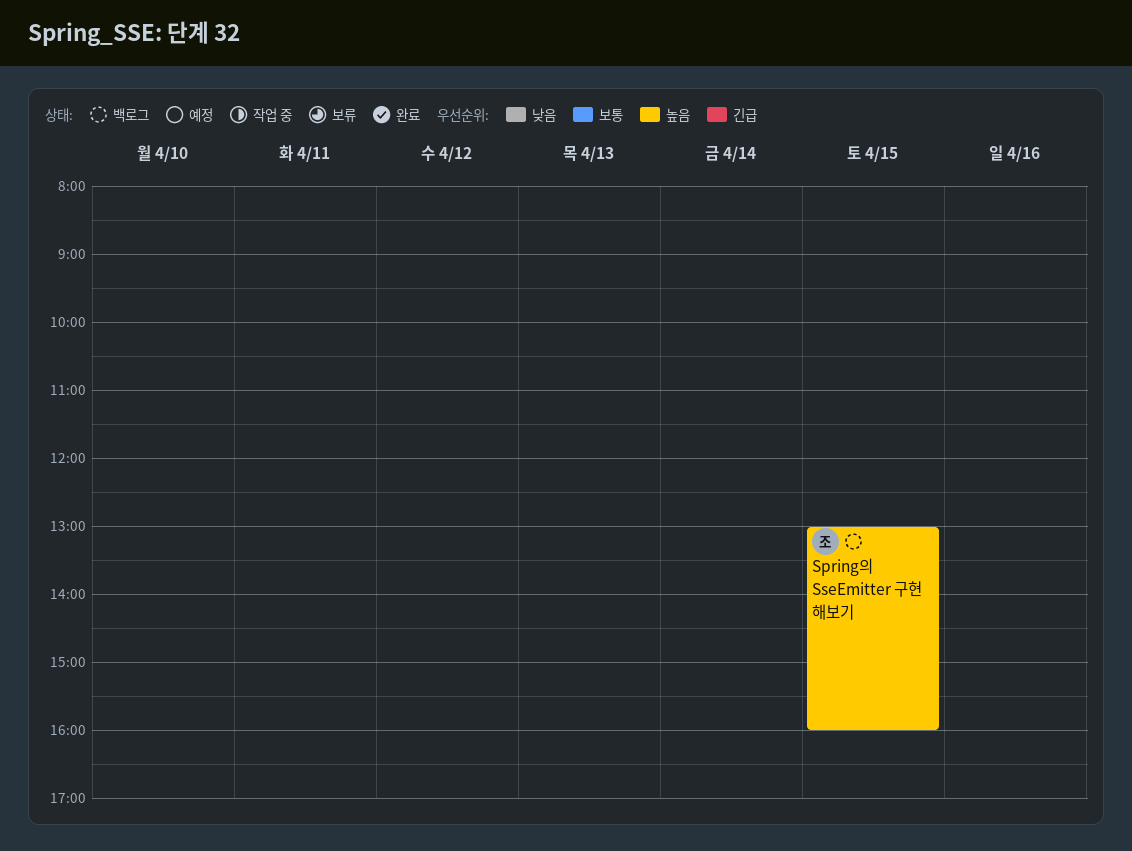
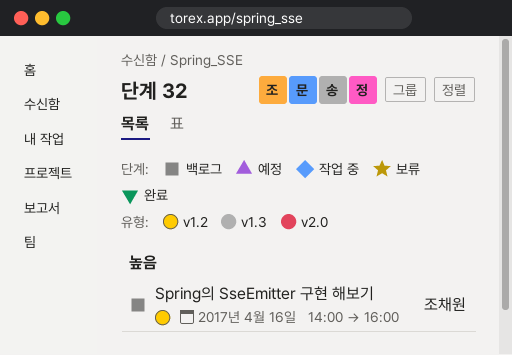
Spring의 SseEmitter 구현 해보기, day: Apr 15 -> Apr 16
Spring의 SseEmitter 구현 해보기, begins: 13:00 -> 14:00

